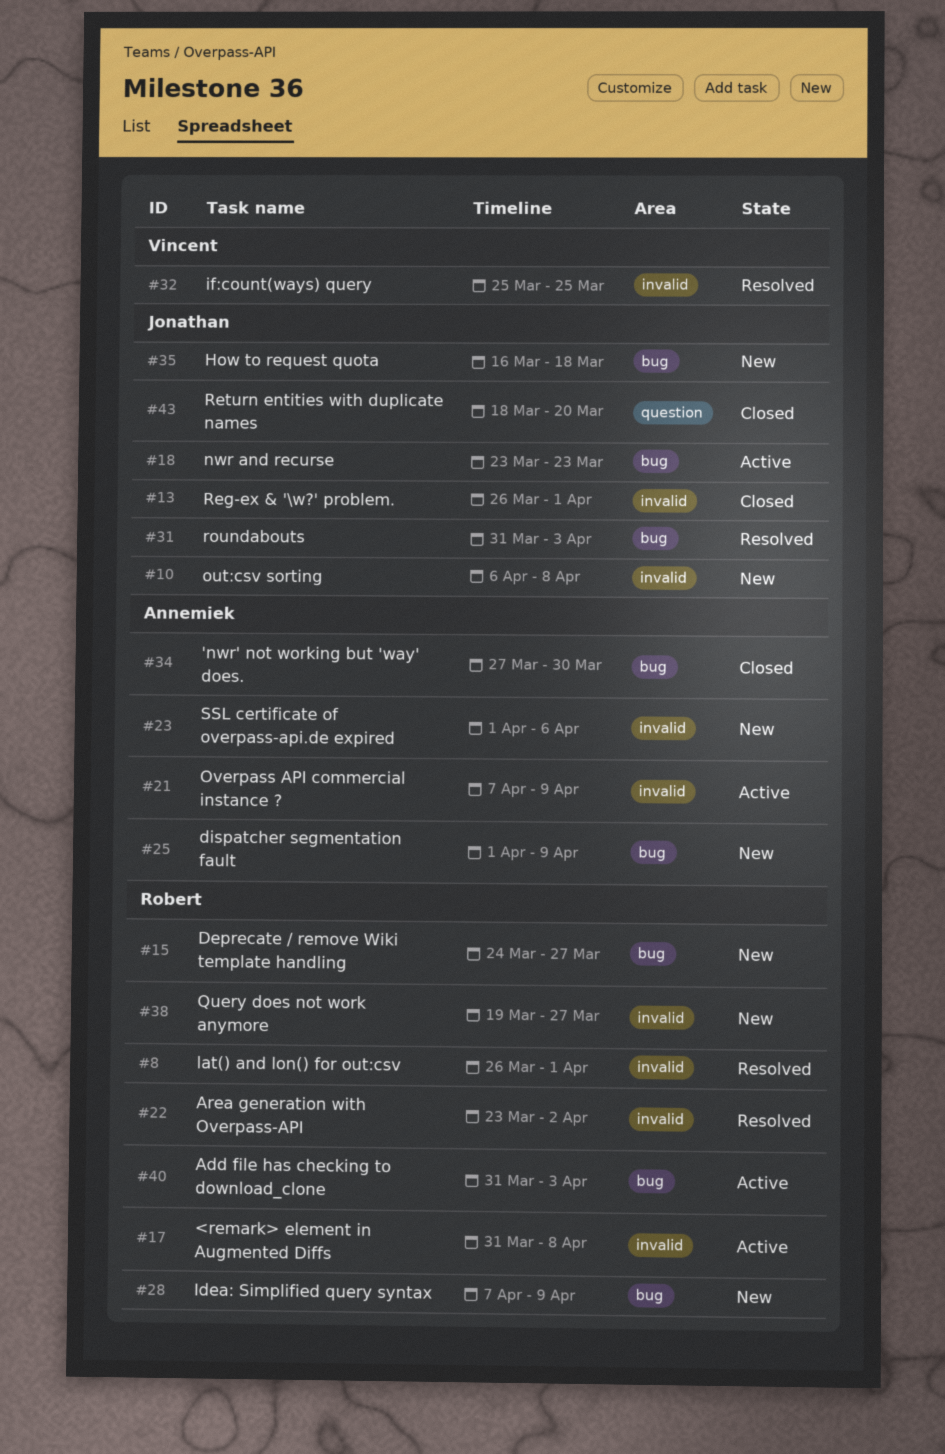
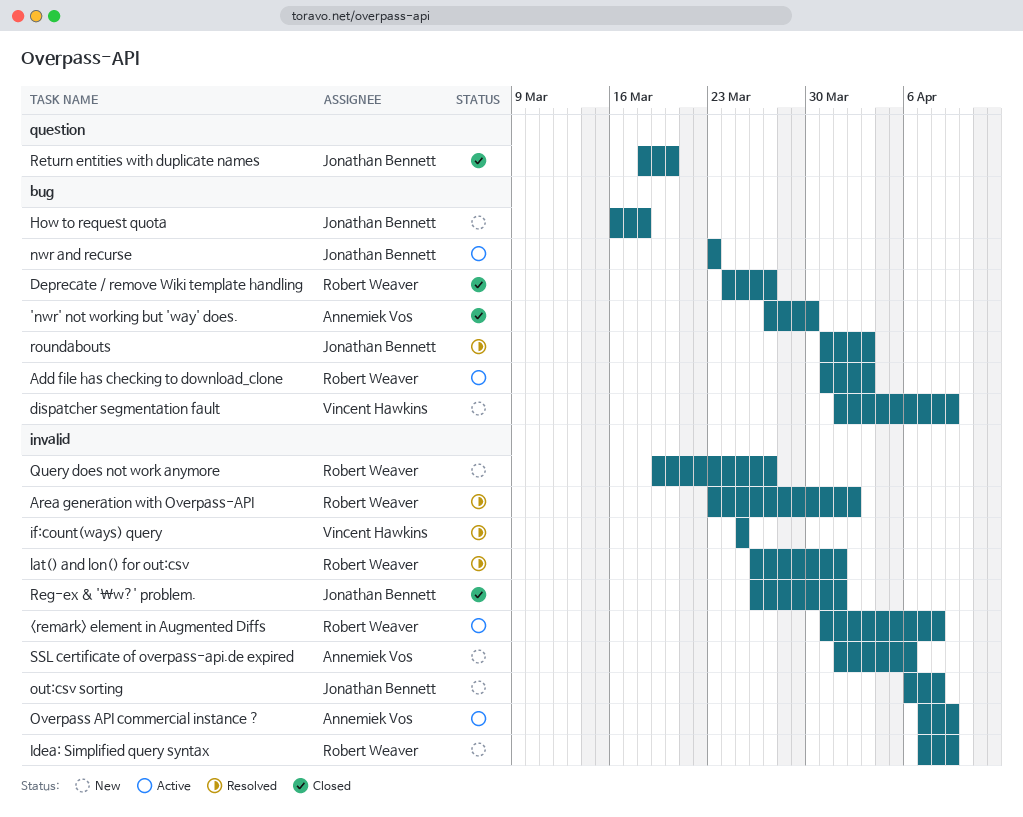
Deprecate / remove Wiki template handling, status: New -> Closed
dispatcher segmentation fault, owner: Annemiek Vos -> Vincent Hawkins
Idea: Simplified query syntax, label: bug -> invalid

